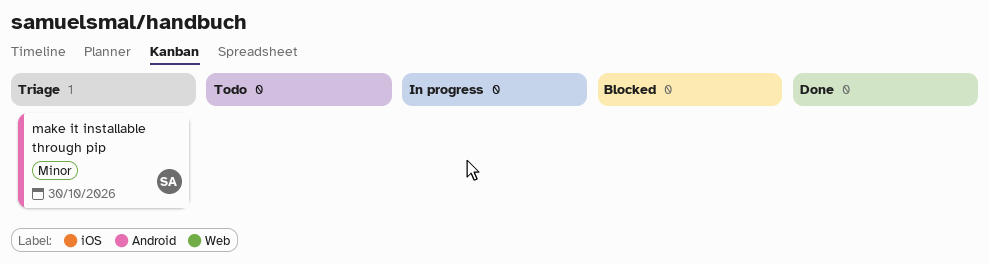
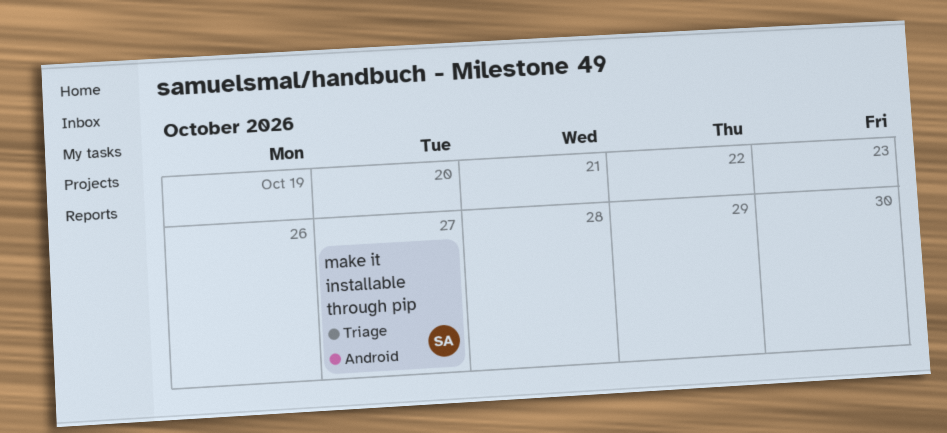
make it installable through pip, due: Oct 30 -> Oct 27

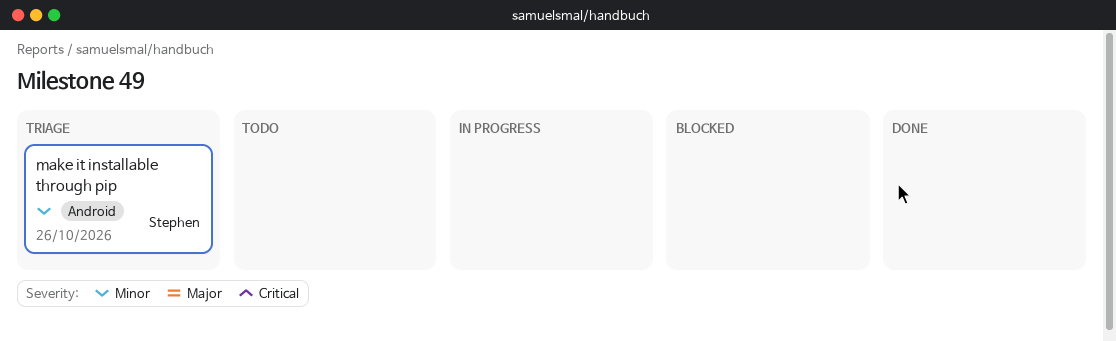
make it installable through pip, due: Oct 27 -> Oct 26

